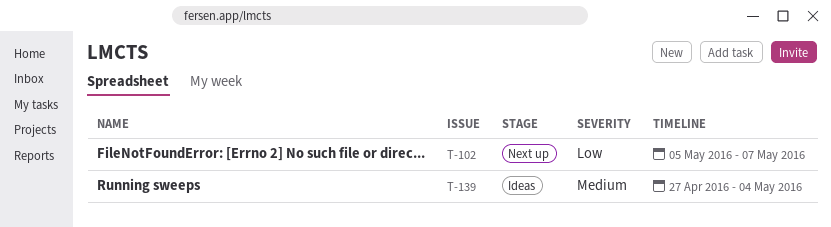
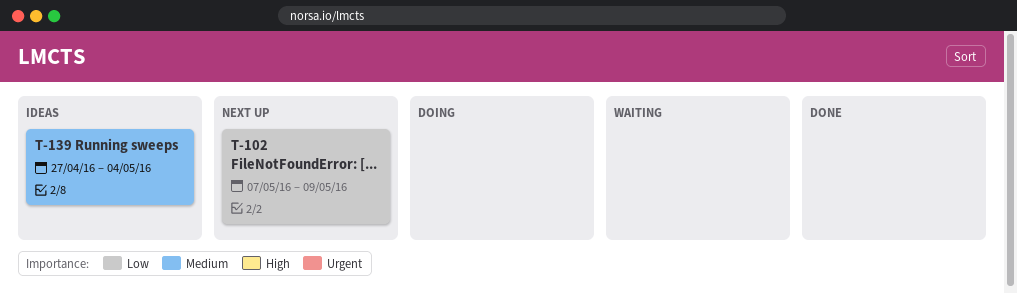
T-102, start: May 5 -> May 7
T-102, due: May 7 -> May 9

